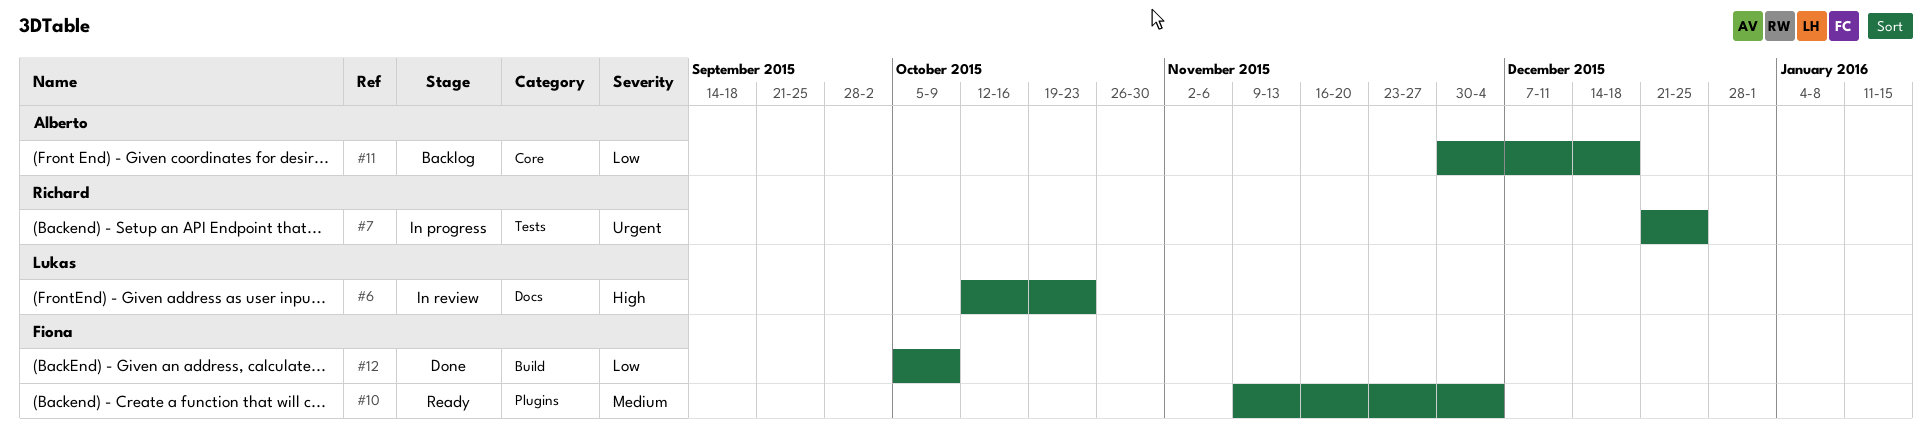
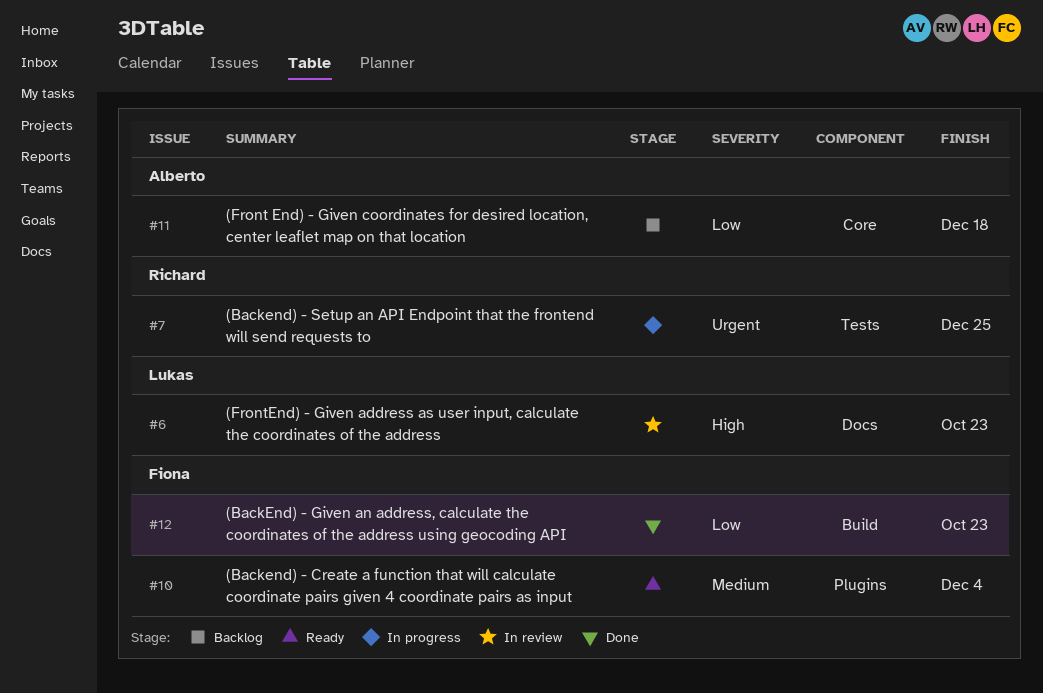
#12, due: Oct 9 -> Oct 23

